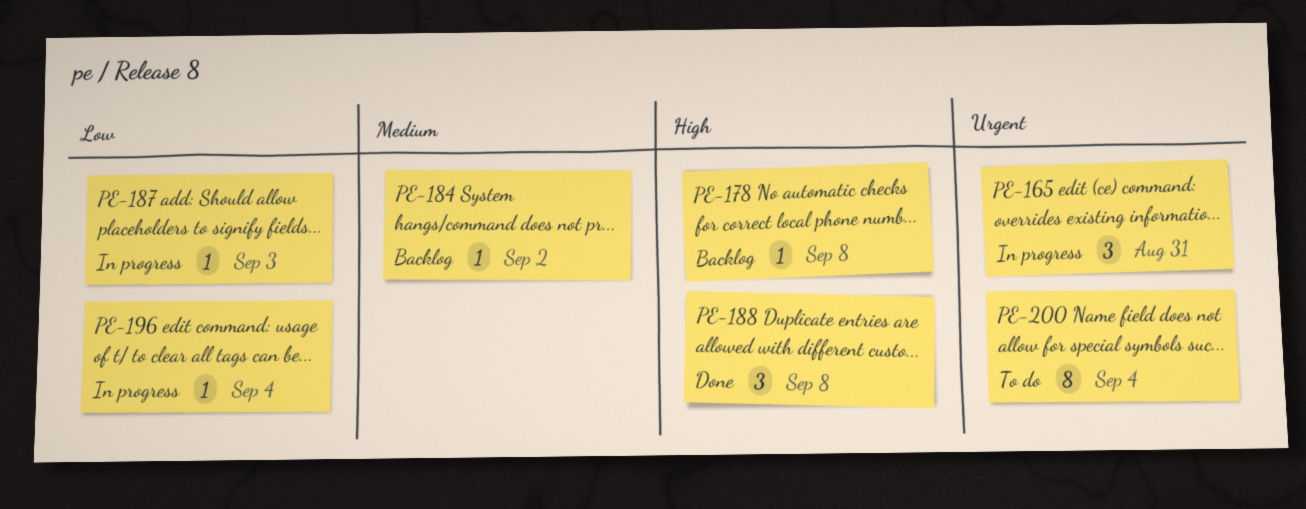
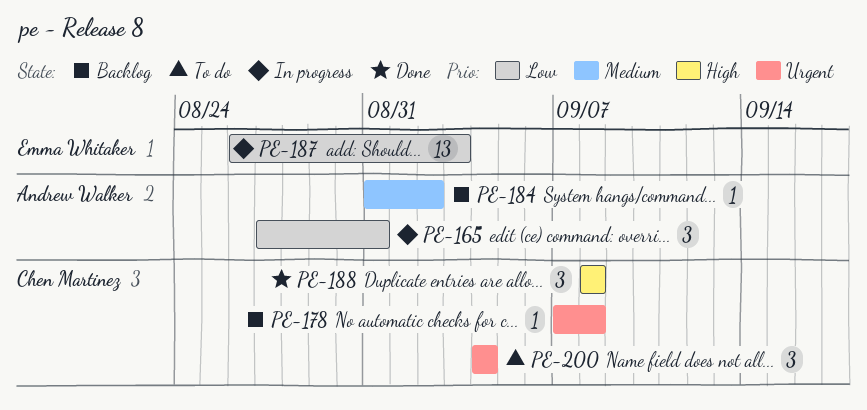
PE-165, priority: Urgent -> Low
PE-178, priority: High -> Urgent
PE-187, estimate: 1 -> 13
PE-196: present -> none
PE-200, estimate: 8 -> 3

